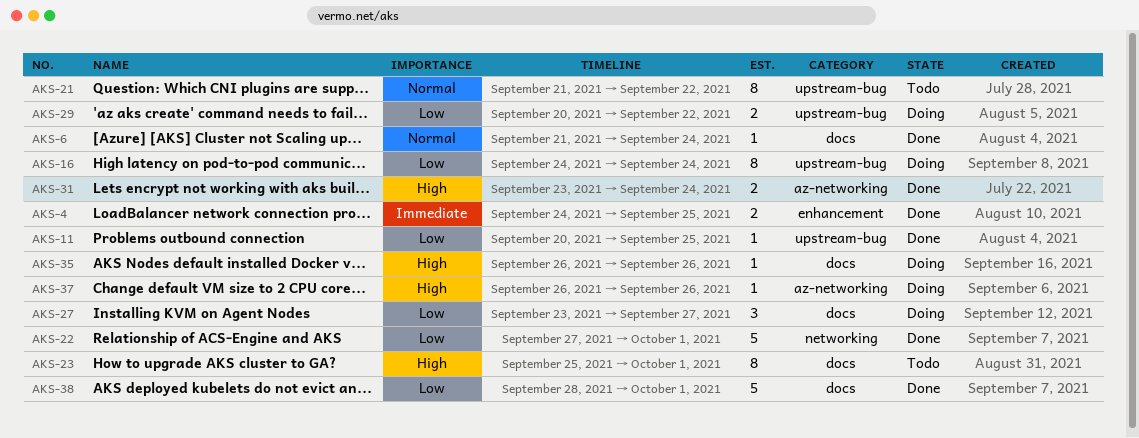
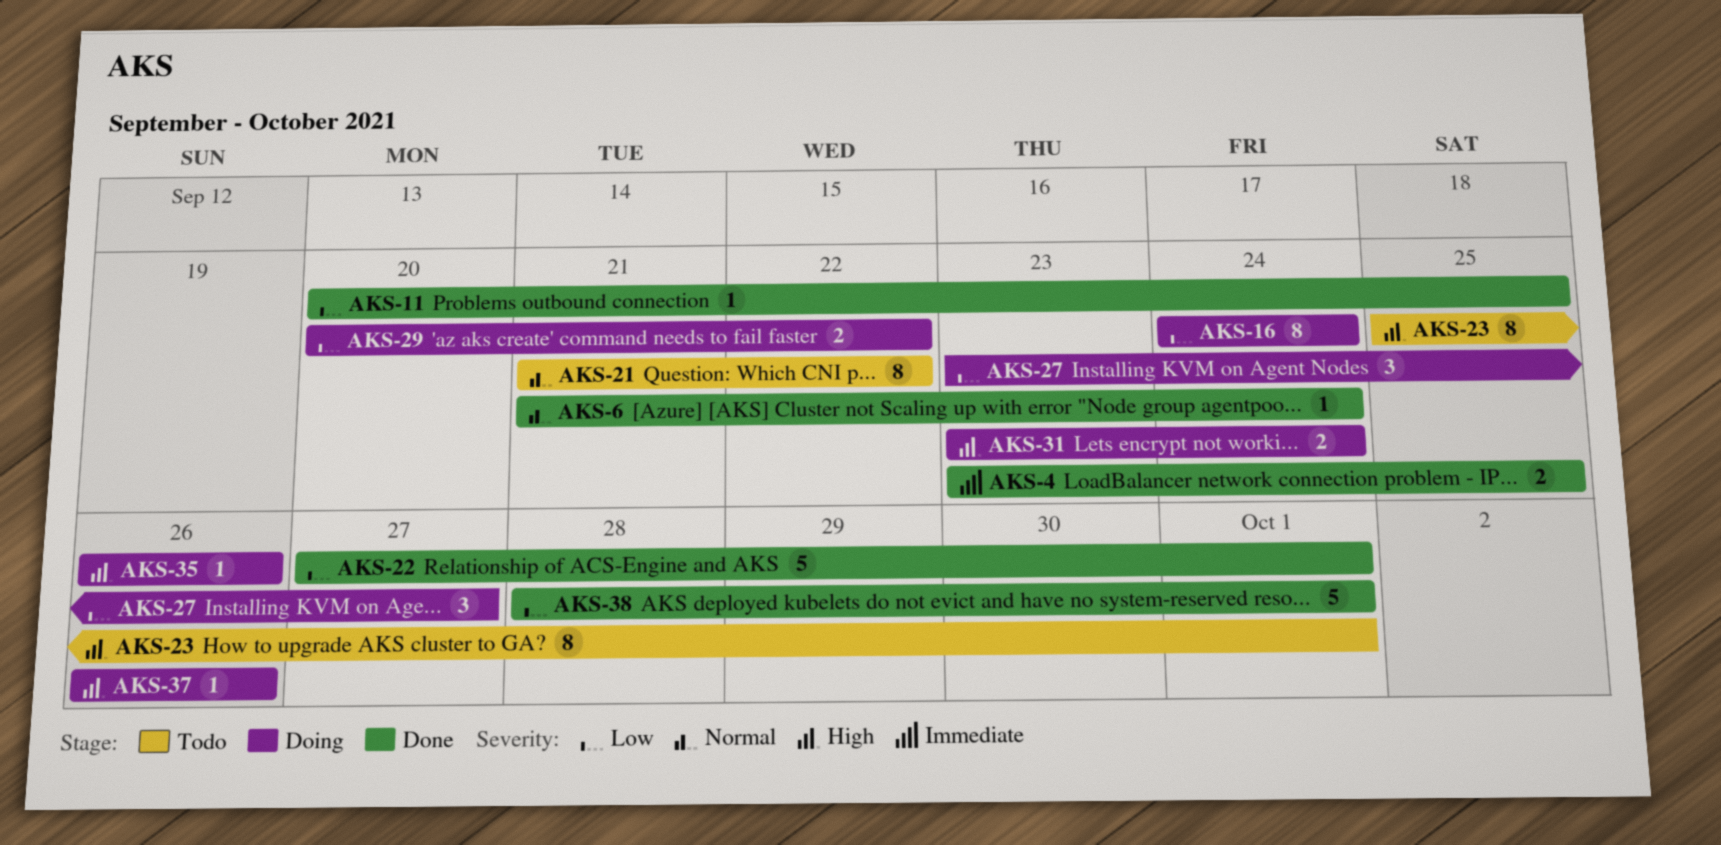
AKS-4, start: Sep 24 -> Sep 23
AKS-31, status: Done -> Doing

